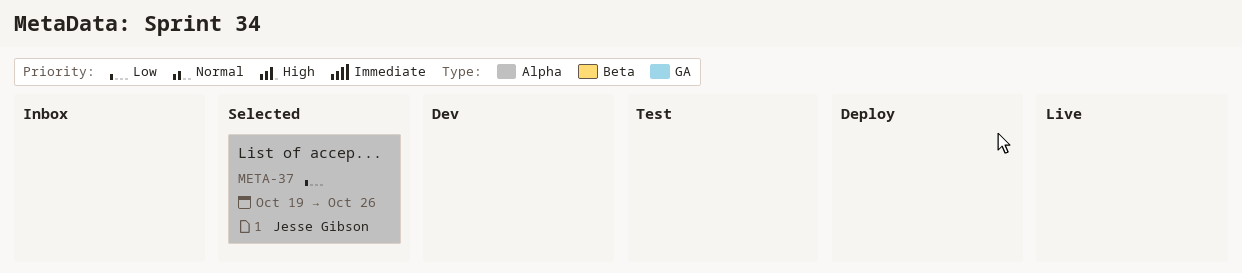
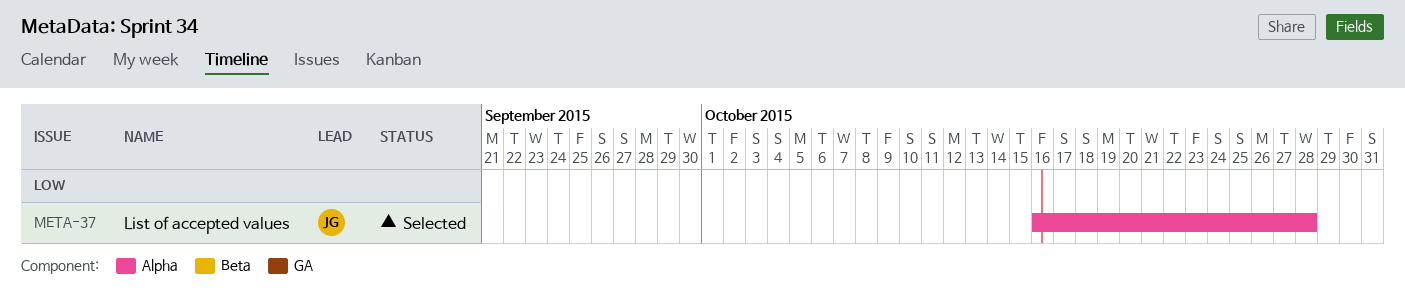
META-37, start: Oct 19 -> Oct 16
META-37, due: Oct 26 -> Oct 28

